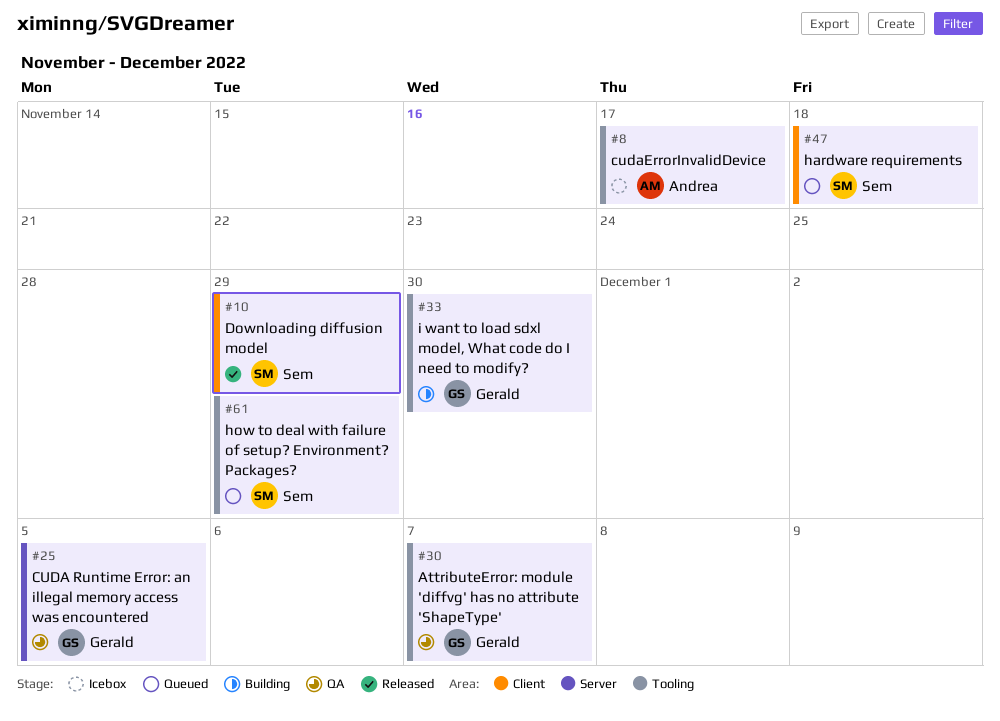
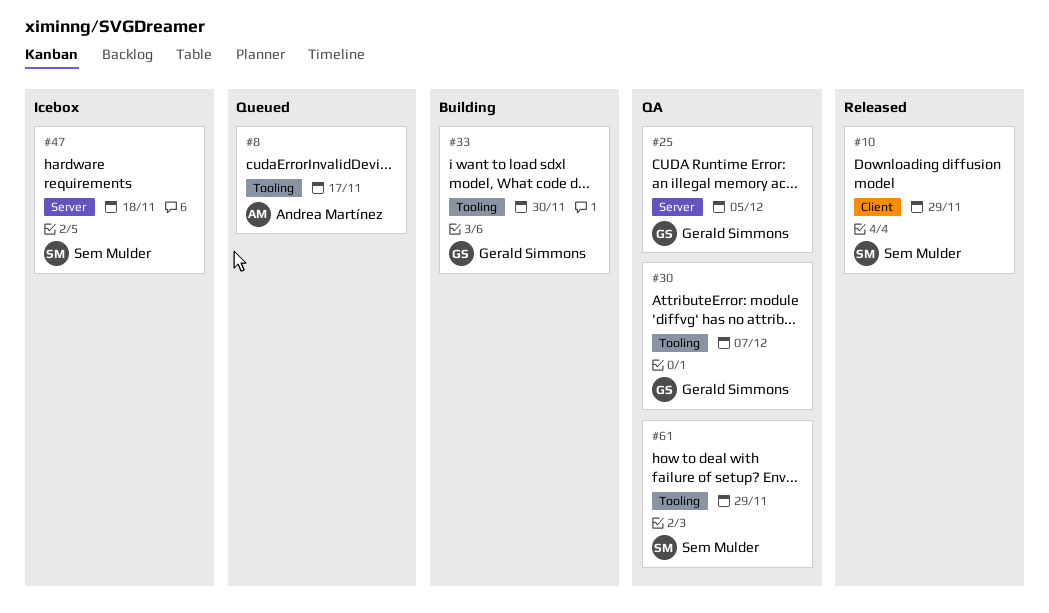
#8, status: Icebox -> Queued
#47, status: Queued -> Icebox
#47, label: Client -> Server
#61, status: Queued -> QA

